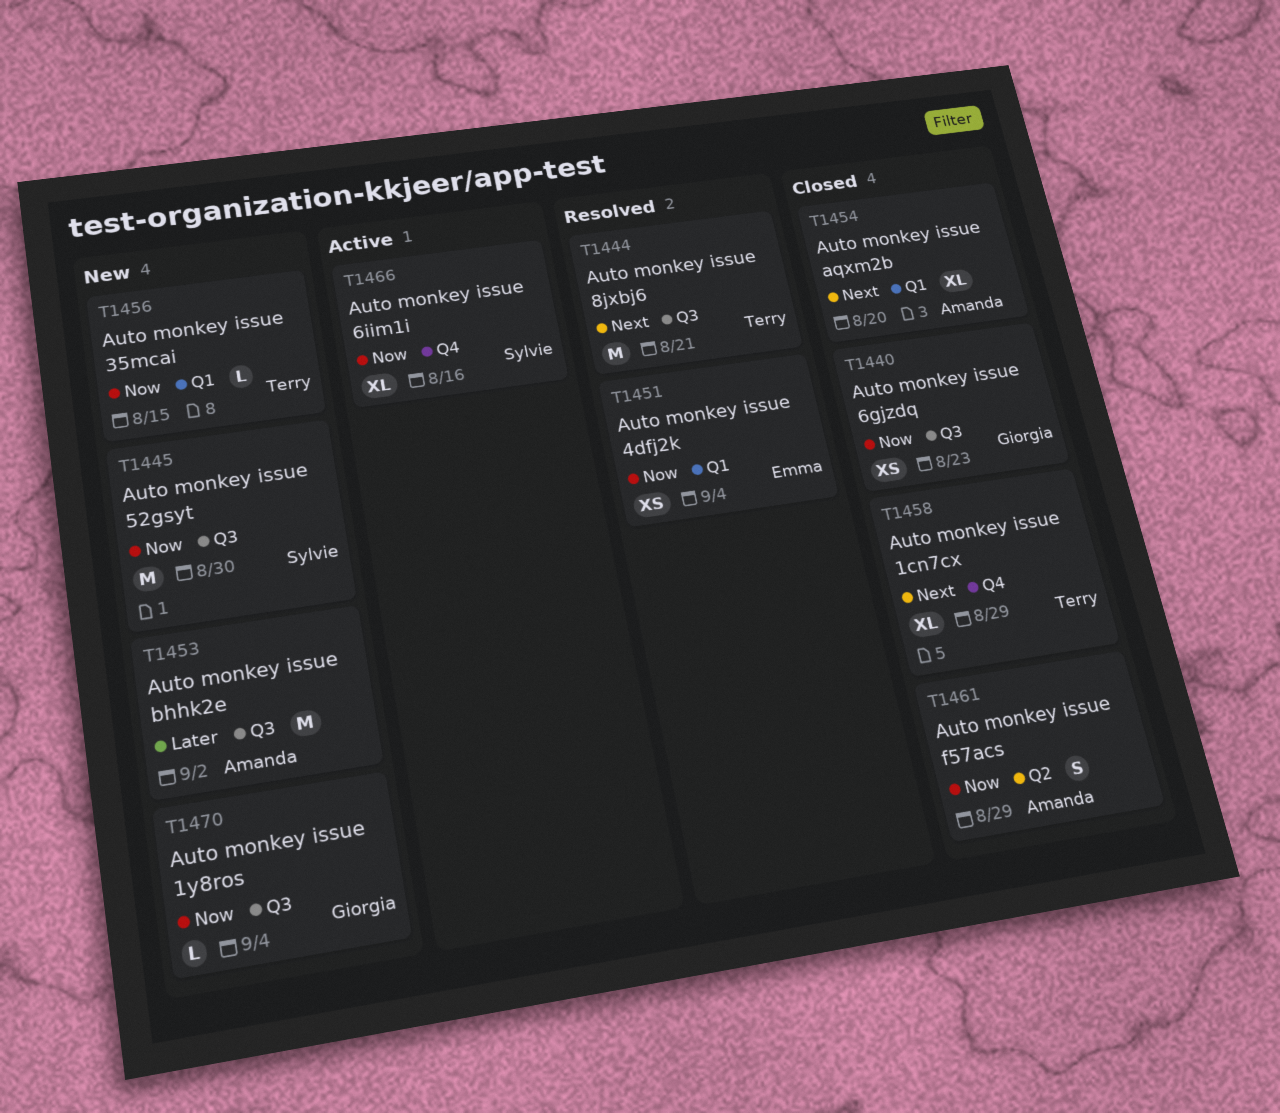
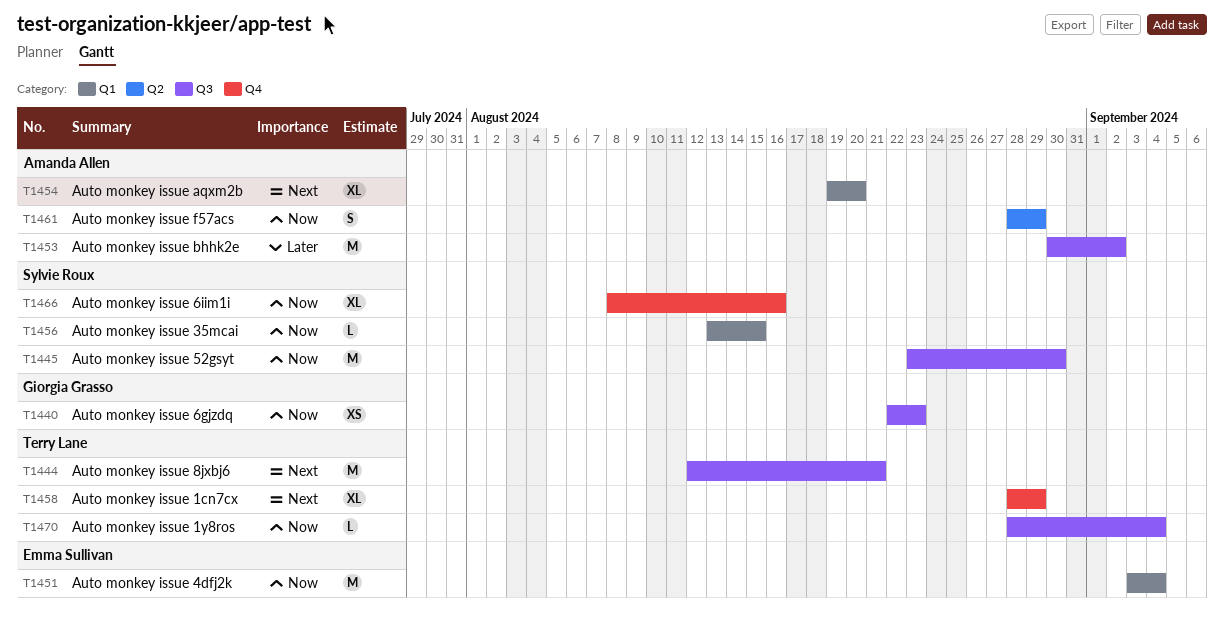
T1451, estimate: XS -> M
T1456, owner: Terry Lane -> Sylvie Roux
T1470, owner: Giorgia Grasso -> Terry Lane

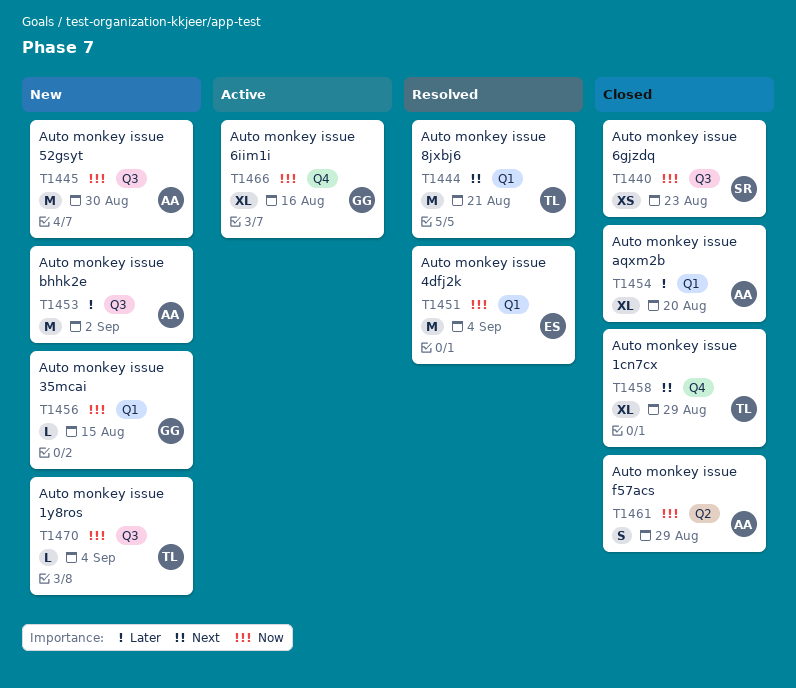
T1440, owner: Giorgia Grasso -> Sylvie Roux
T1444, label: Q3 -> Q1
T1445, owner: Sylvie Roux -> Amanda Allen
T1454, priority: Next -> Later
T1456, owner: Sylvie Roux -> Giorgia Grasso
T1466, owner: Sylvie Roux -> Giorgia Grasso

